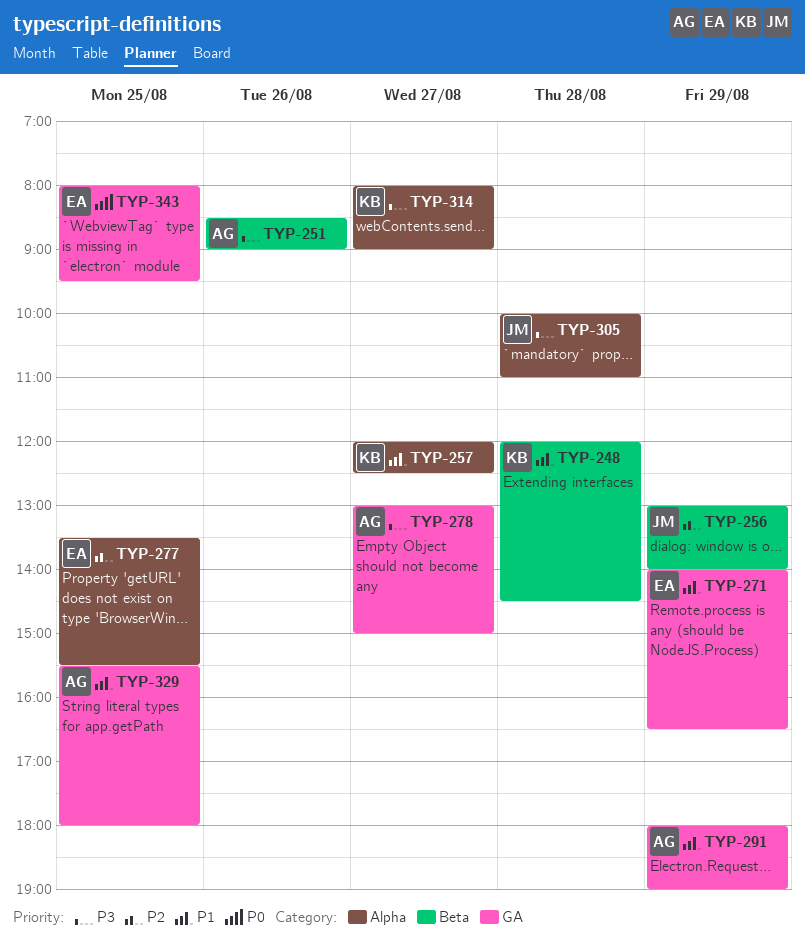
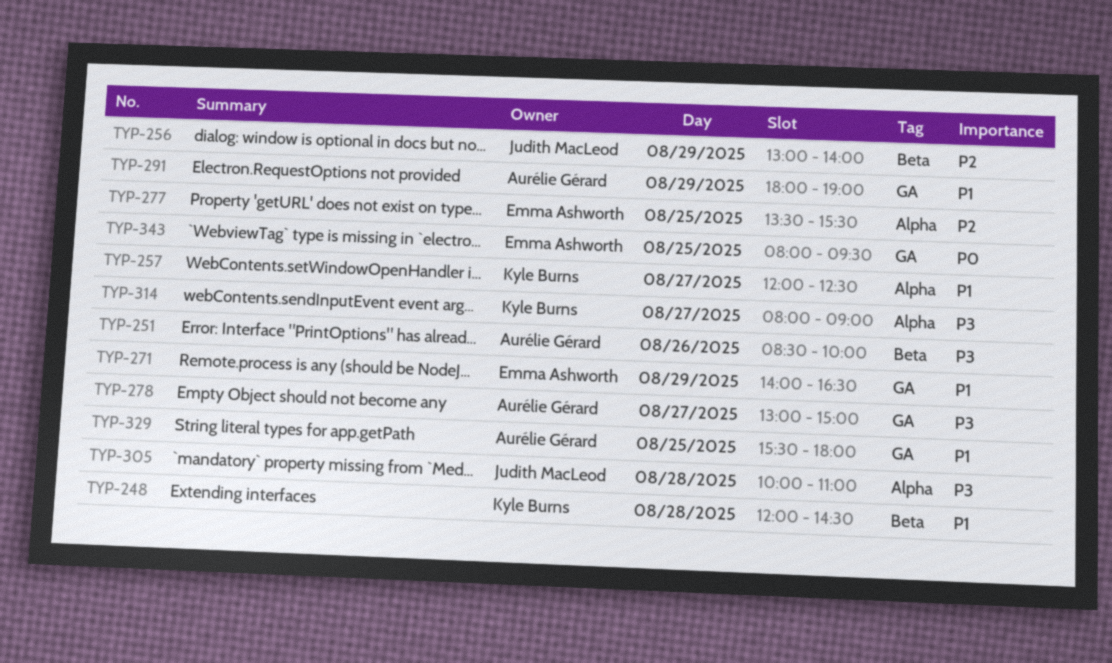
TYP-251, ends: 09:00 -> 10:00

